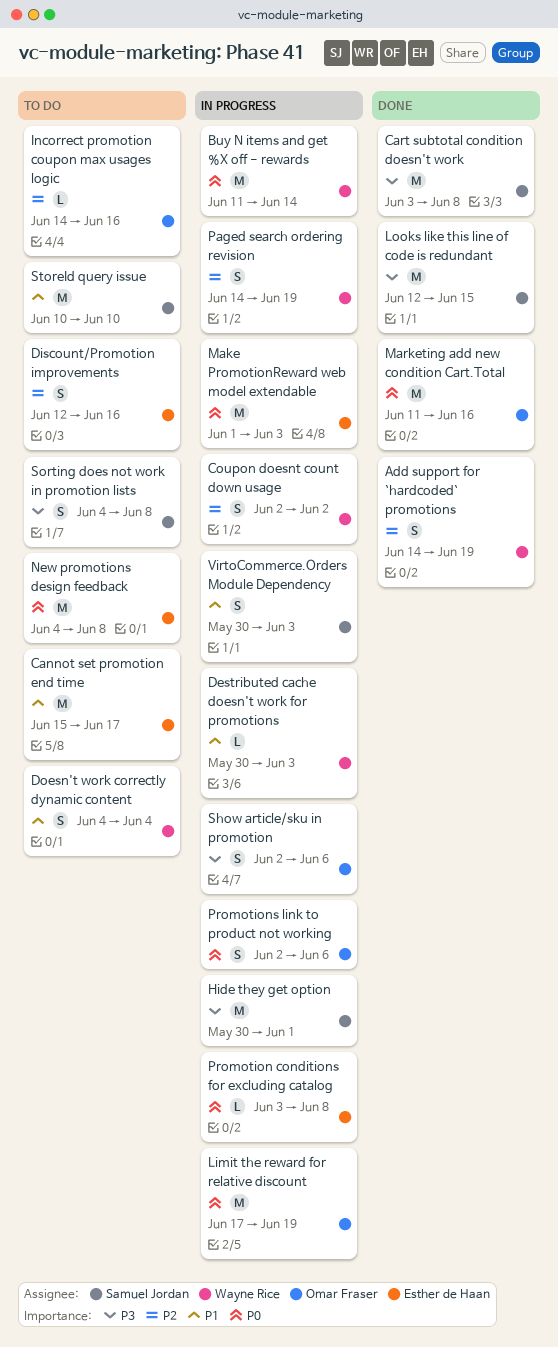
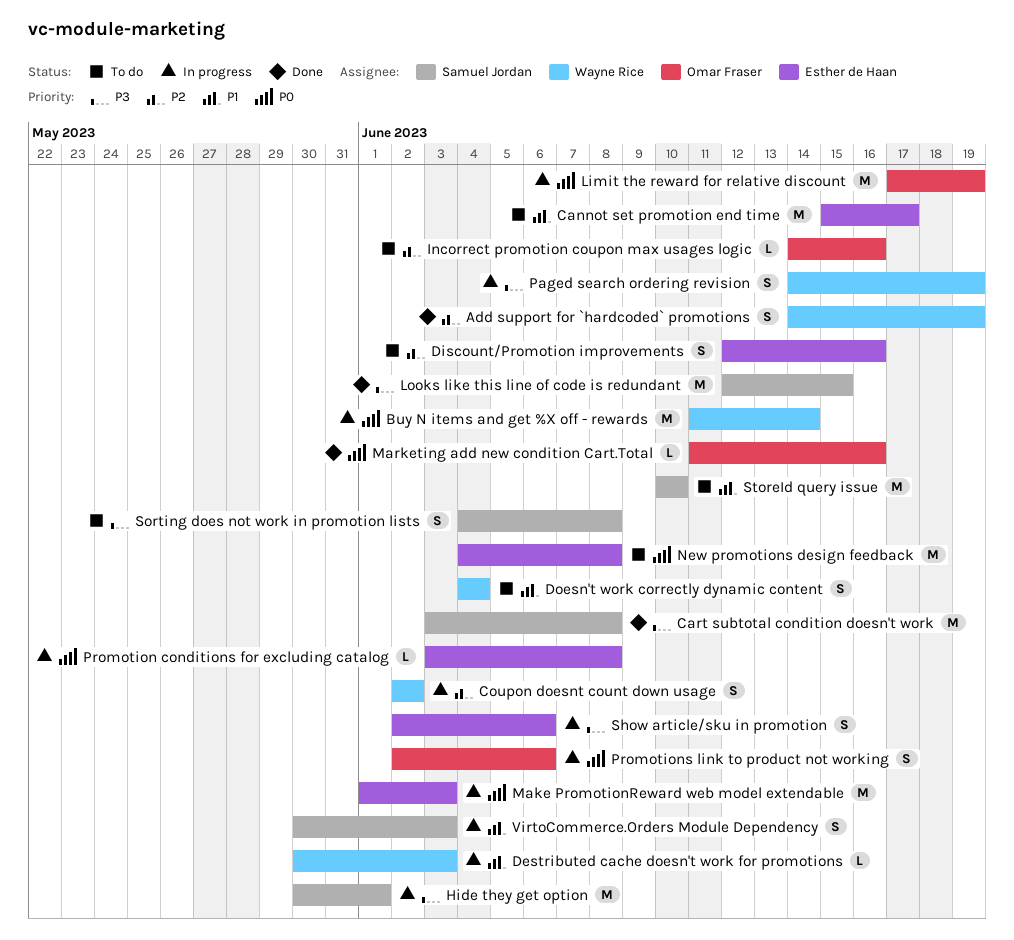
Marketing add new condition Cart.Total, estimate: M -> L
Paged search ordering revision, priority: P2 -> P3
Show article/sku in promotion, owner: Omar Fraser -> Esther de Haan

